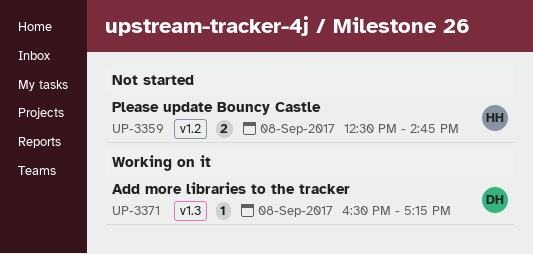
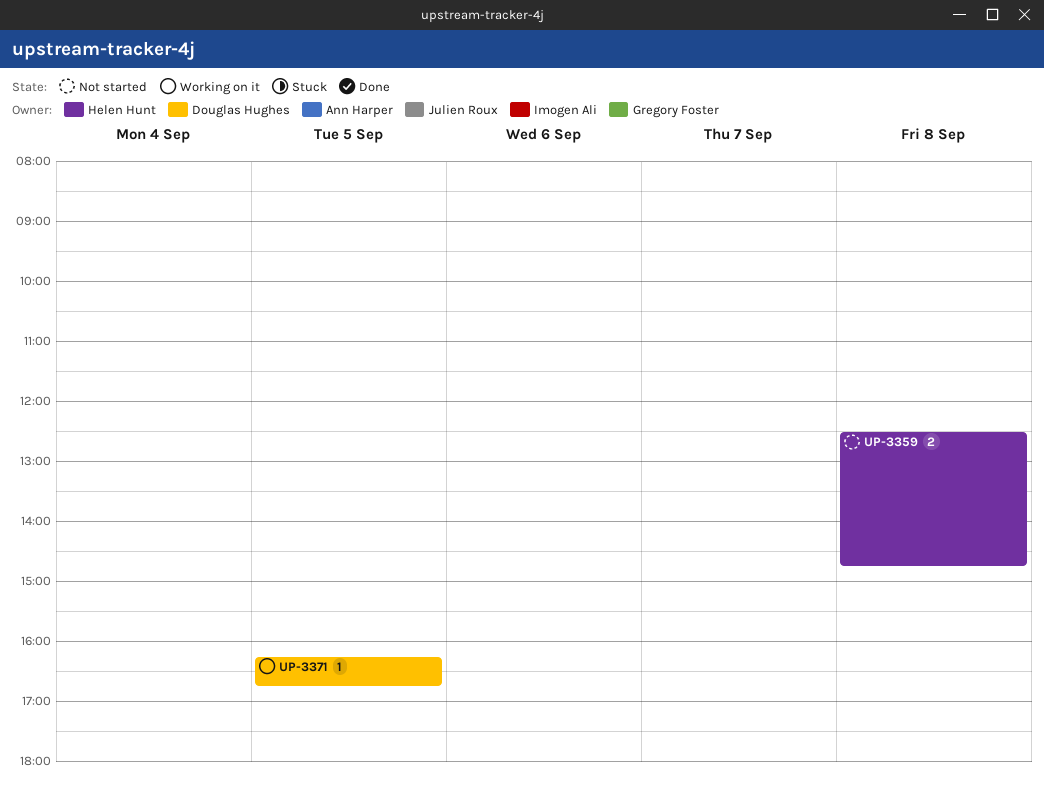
UP-3371, day: Sep 8 -> Sep 5
UP-3371, begins: 16:30 -> 16:15
UP-3371, ends: 17:15 -> 16:45

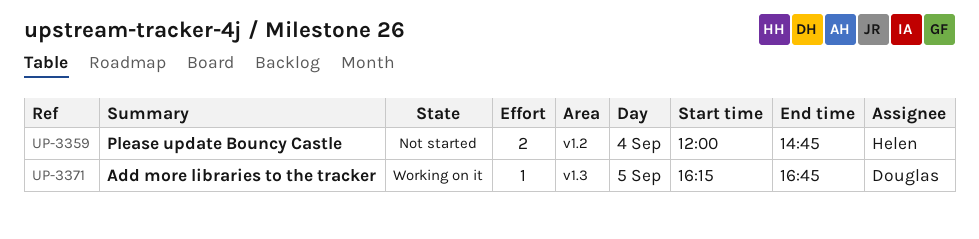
UP-3359, day: Sep 8 -> Sep 4
UP-3359, begins: 12:30 -> 12:00

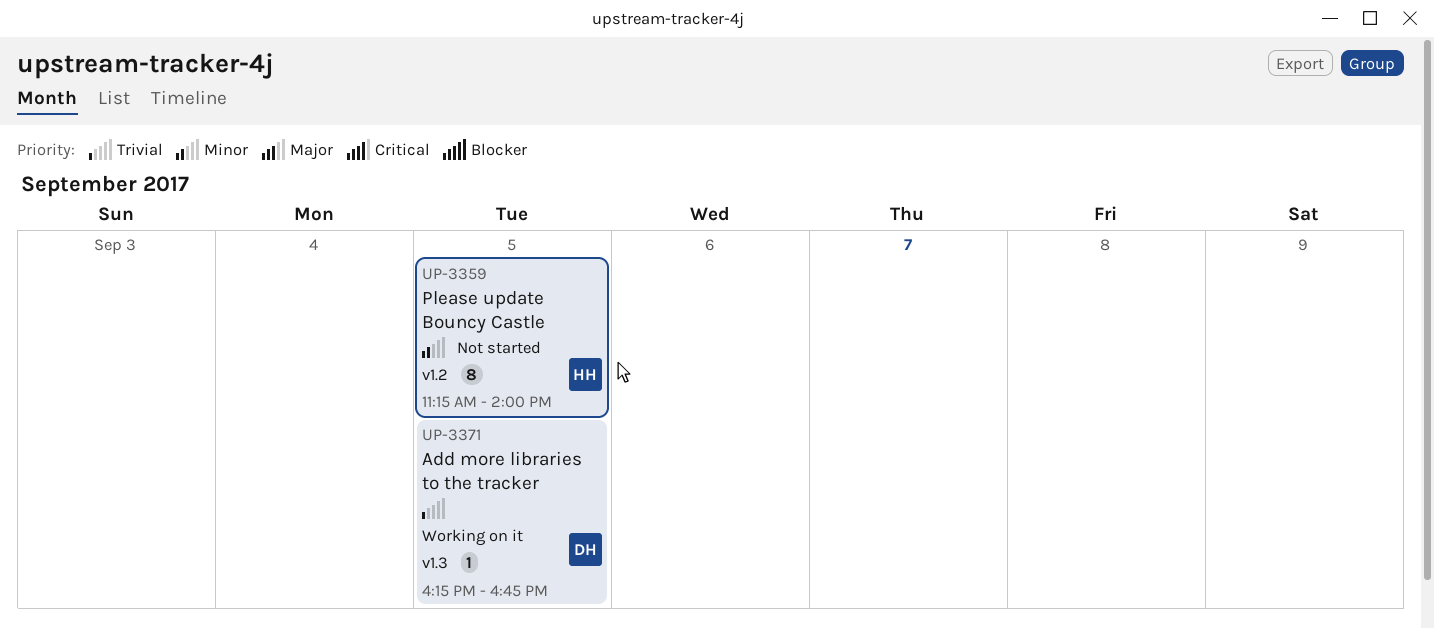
UP-3359, estimate: 2 -> 8
UP-3359, day: Sep 4 -> Sep 5
UP-3359, begins: 12:00 -> 11:15
UP-3359, ends: 14:45 -> 14:00

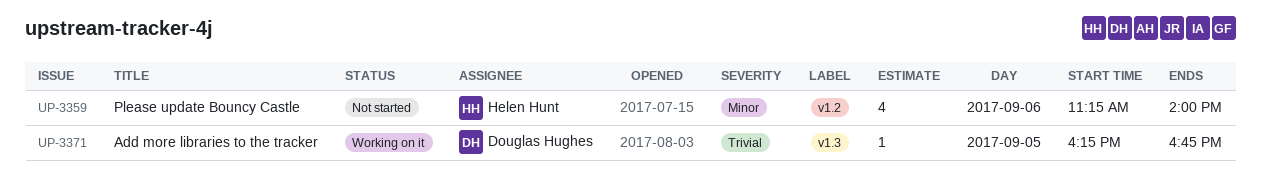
UP-3359, estimate: 8 -> 4
UP-3359, day: Sep 5 -> Sep 6

